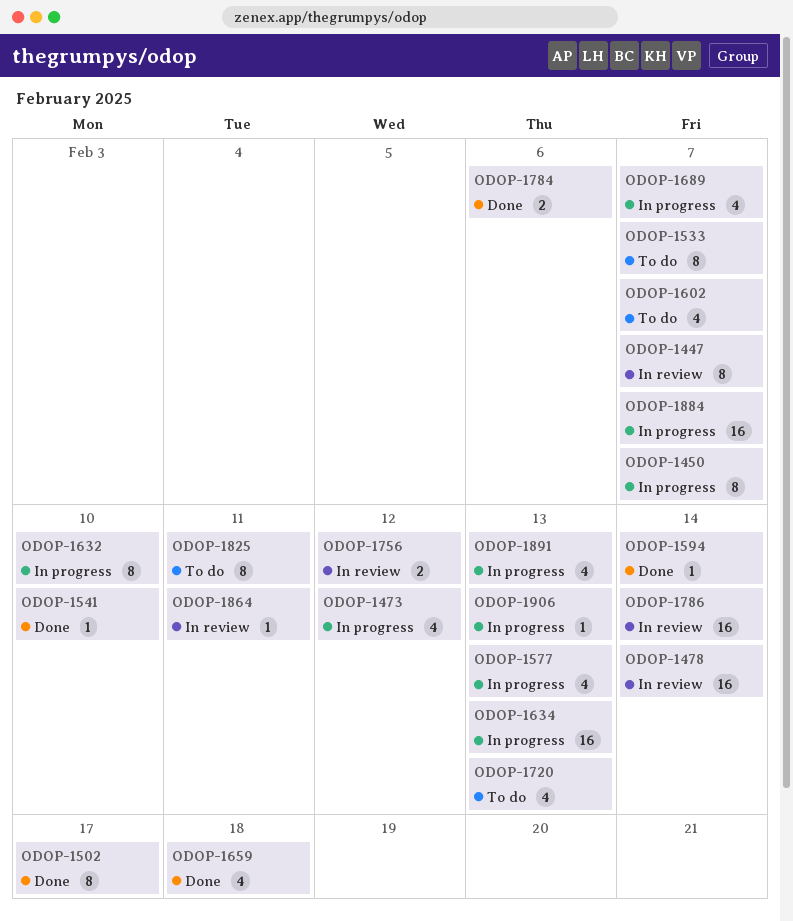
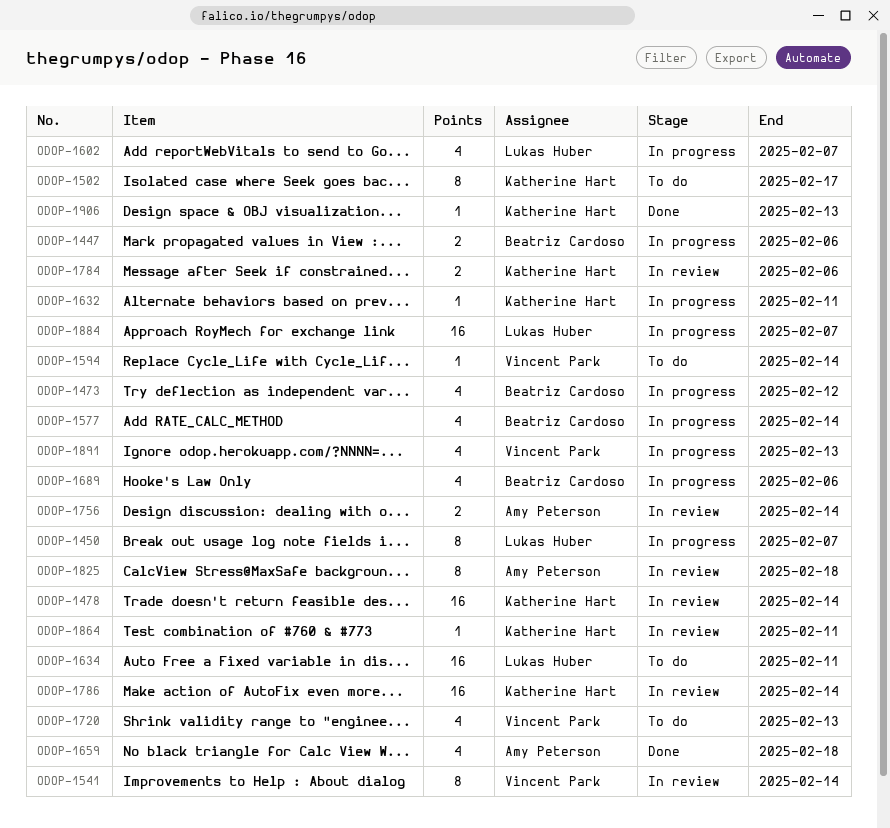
ODOP-1447, status: In review -> In progress
ODOP-1447, estimate: 8 -> 2
ODOP-1447, due: Feb 7 -> Feb 6
ODOP-1502, status: Done -> To do
ODOP-1533: present -> none
ODOP-1541, status: Done -> In review
ODOP-1541, estimate: 1 -> 8
ODOP-1541, due: Feb 10 -> Feb 14
ODOP-1577, due: Feb 13 -> Feb 14
ODOP-1594, status: Done -> To do
ODOP-1602, status: To do -> In progress
ODOP-1632, estimate: 8 -> 1
ODOP-1632, due: Feb 10 -> Feb 11
ODOP-1634, status: In progress -> To do
ODOP-1634, due: Feb 13 -> Feb 11
ODOP-1689, due: Feb 7 -> Feb 6
ODOP-1756, due: Feb 12 -> Feb 14
ODOP-1784, status: Done -> In review
ODOP-1825, status: To do -> In review
ODOP-1825, due: Feb 11 -> Feb 18
ODOP-1906, status: In progress -> Done

